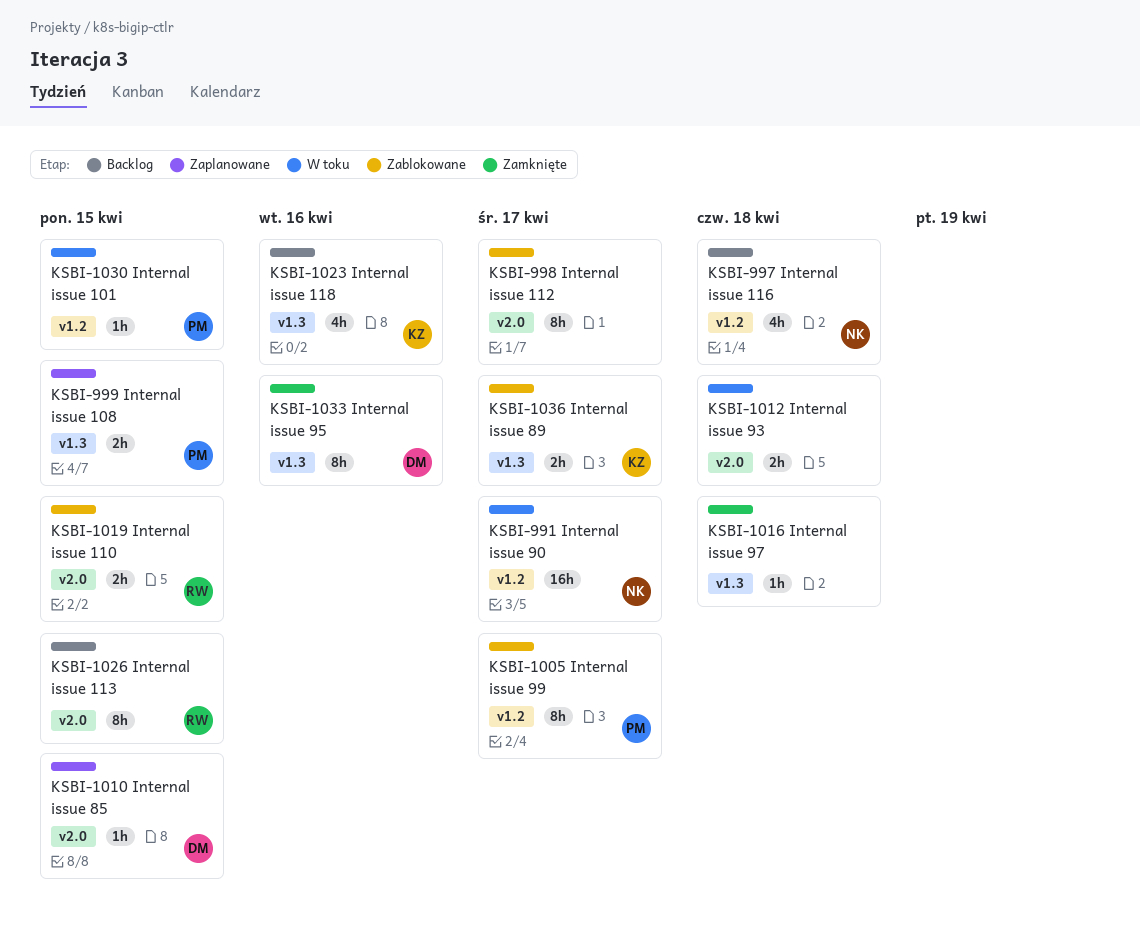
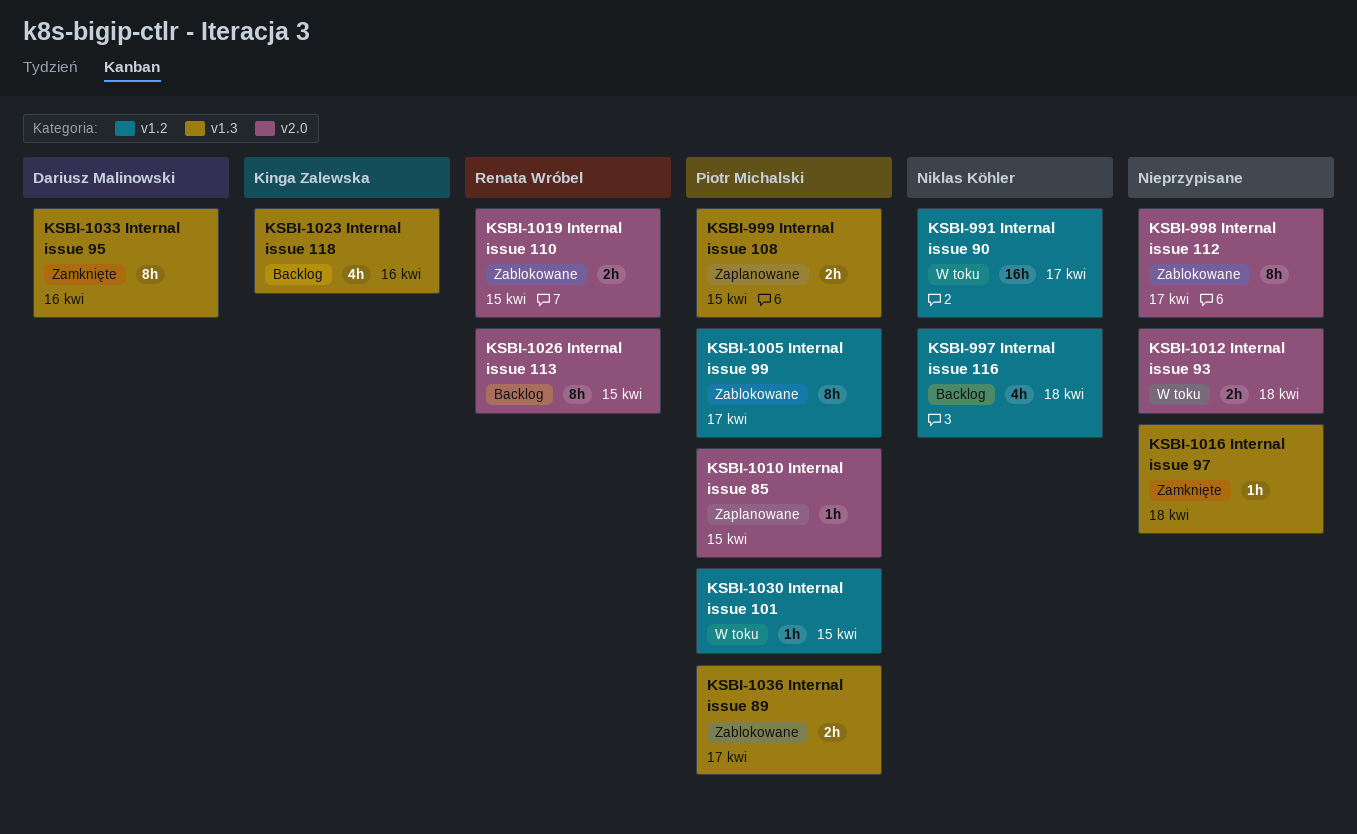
KSBI-1010, owner: Dariusz Malinowski -> Piotr Michalski
KSBI-1036, owner: Kinga Zalewska -> Piotr Michalski

